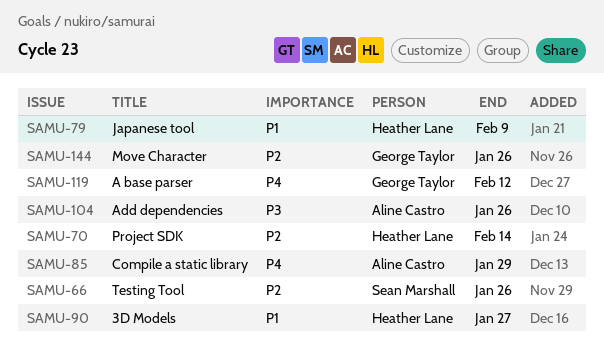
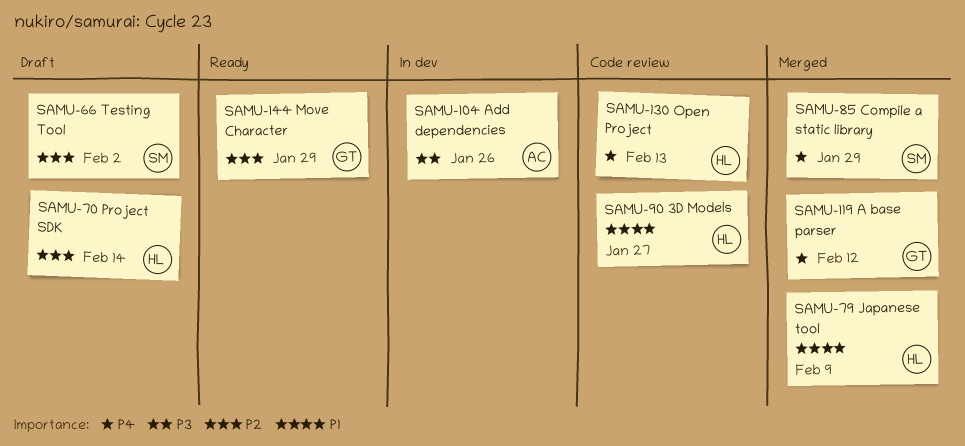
SAMU-66, due: Jan 26 -> Feb 2
SAMU-85, owner: Aline Castro -> Sean Marshall
SAMU-130: none -> present
SAMU-144, due: Jan 26 -> Jan 29

